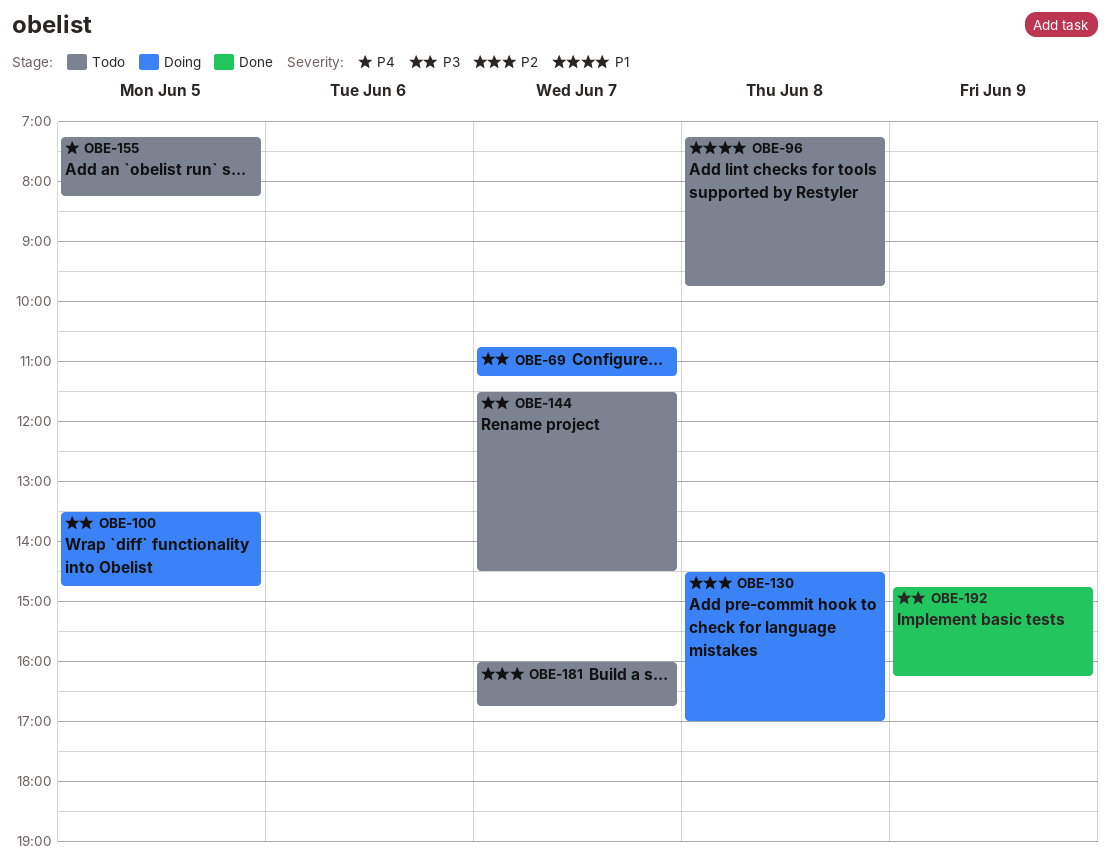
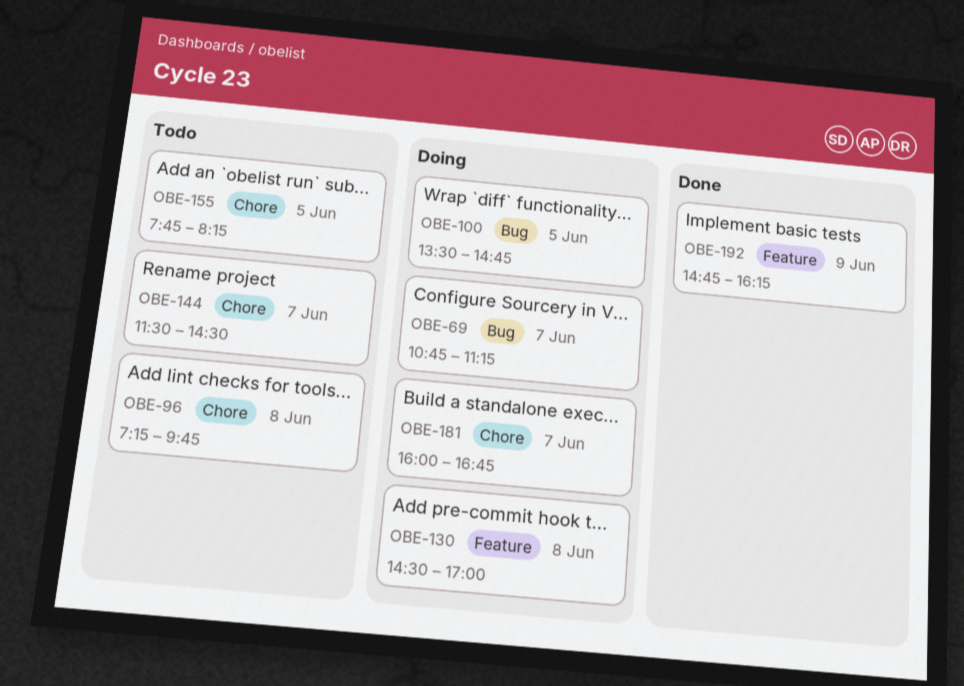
OBE-155, begins: 07:15 -> 07:45
OBE-181, status: Todo -> Doing

